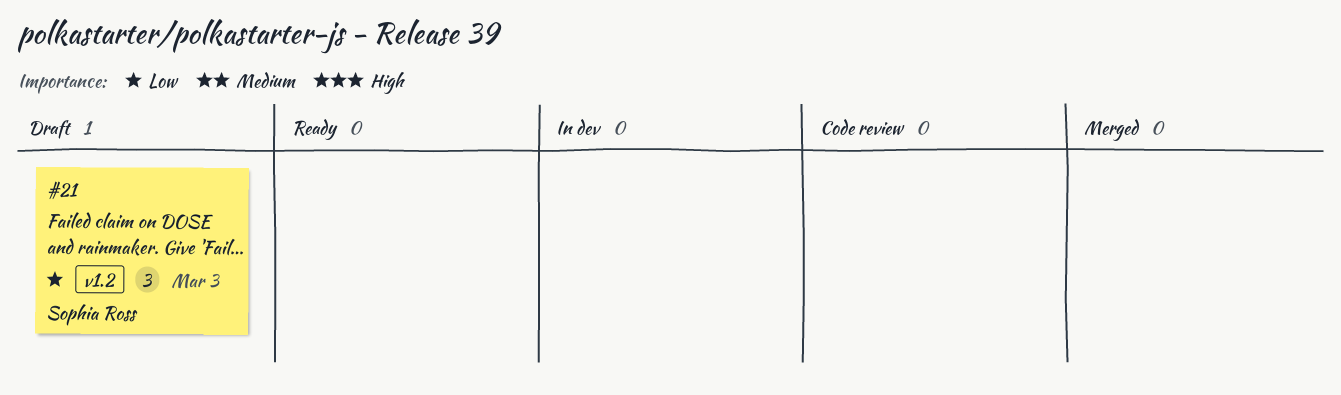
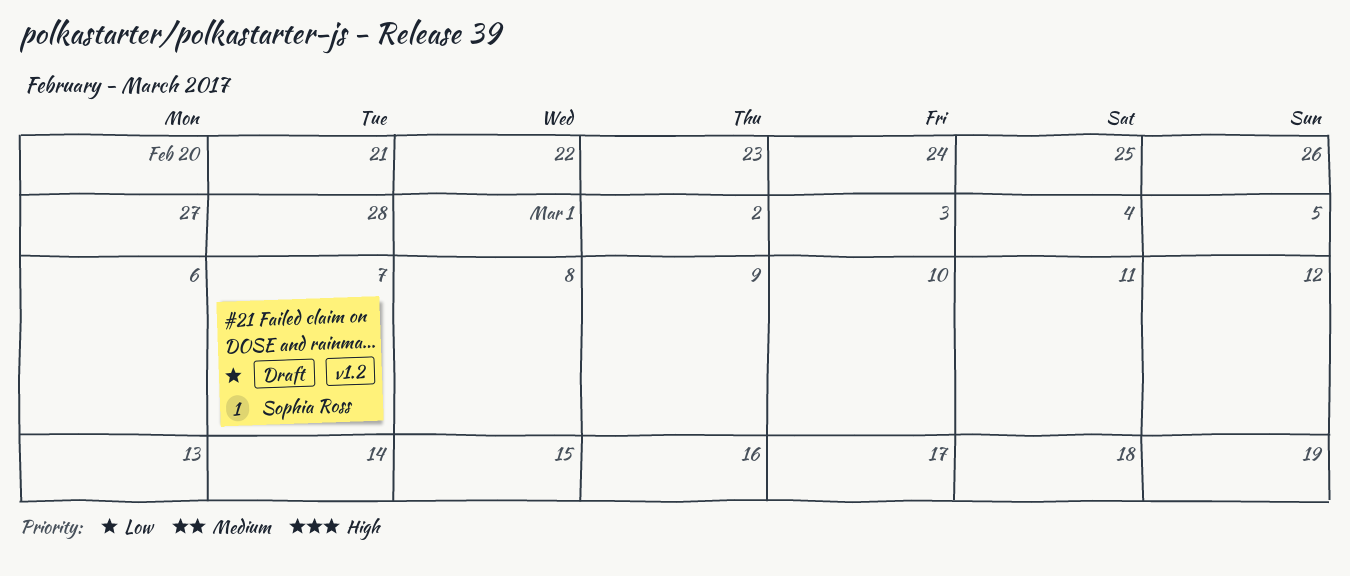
#21, estimate: 3 -> 1
#21, due: Mar 3 -> Mar 7

